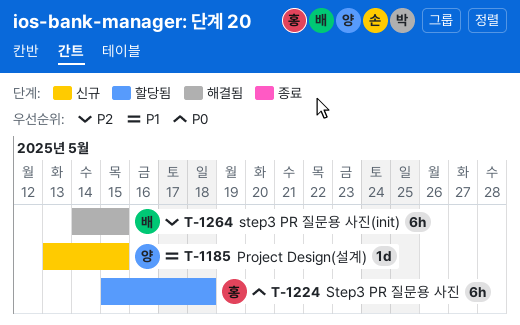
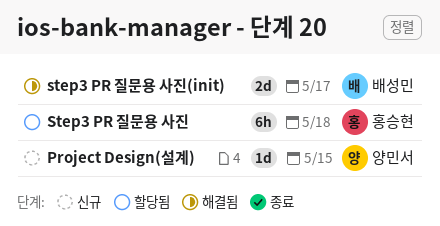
step3 PR 질문용 사진(init), estimate: 6h -> 2d
step3 PR 질문용 사진(init), due: May 15 -> May 17

